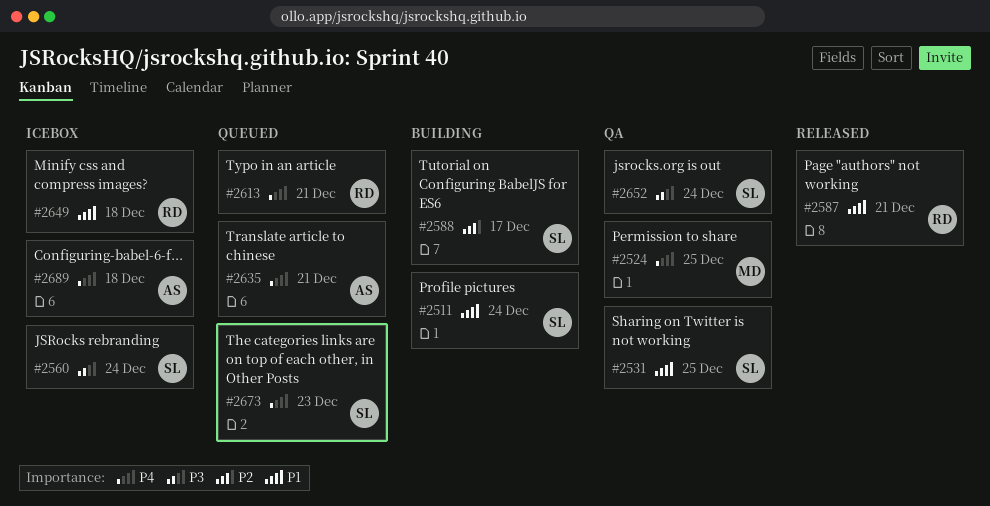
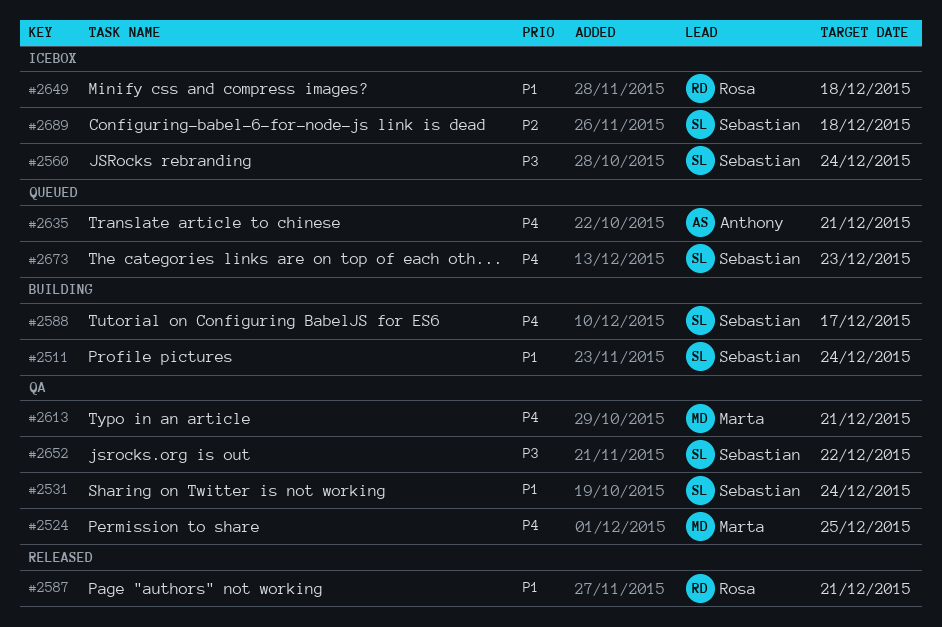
#2531, due: Dec 25 -> Dec 24
#2588, priority: P2 -> P4
#2613, status: Queued -> QA
#2613, owner: Rosa -> Marta
#2652, due: Dec 24 -> Dec 22
#2689, owner: Anthony -> Sebastian
#2689, priority: P4 -> P2

